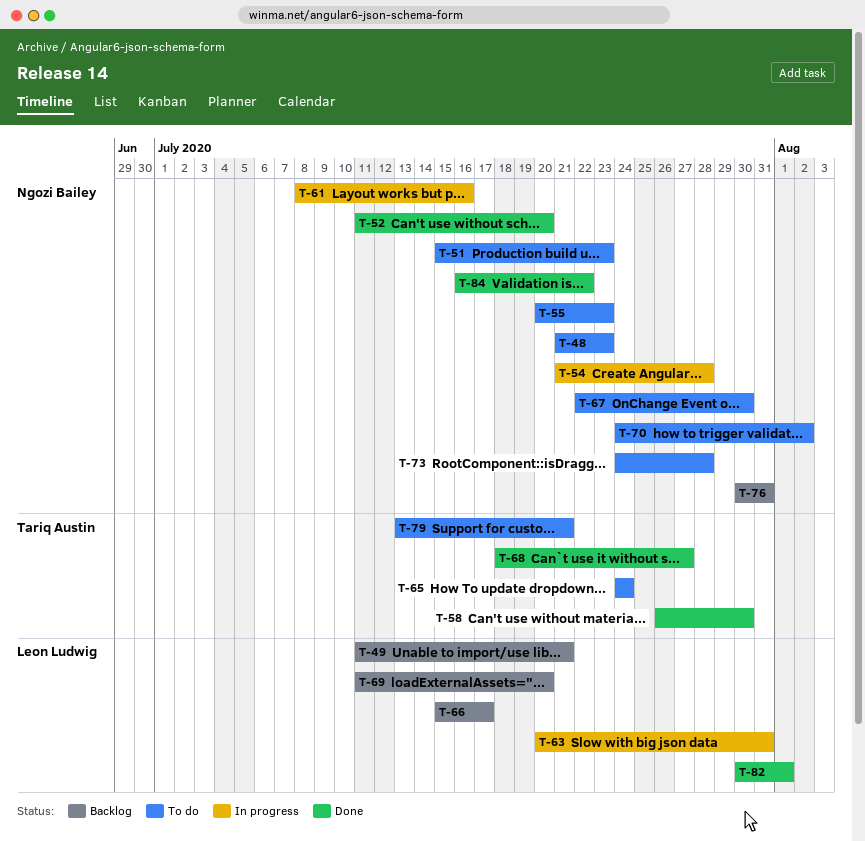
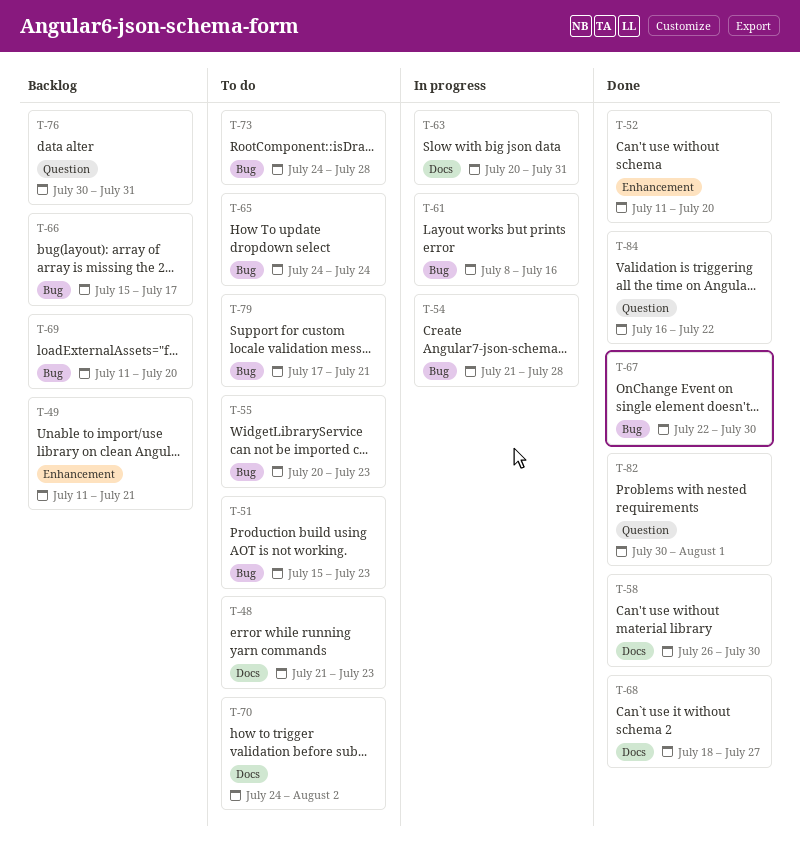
T-67, status: To do -> Done
T-79, start: Jul 13 -> Jul 17

